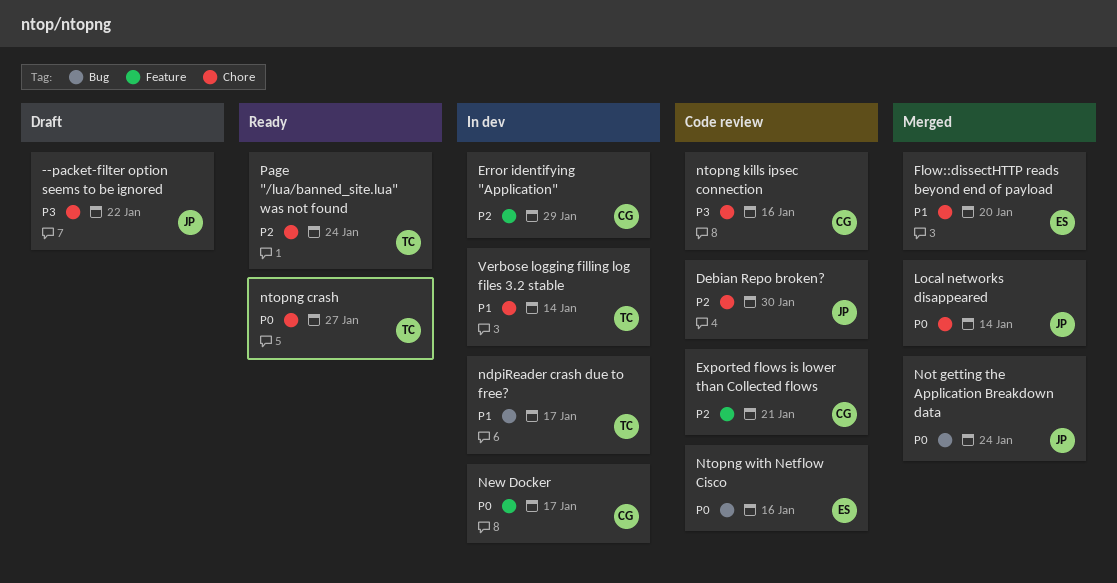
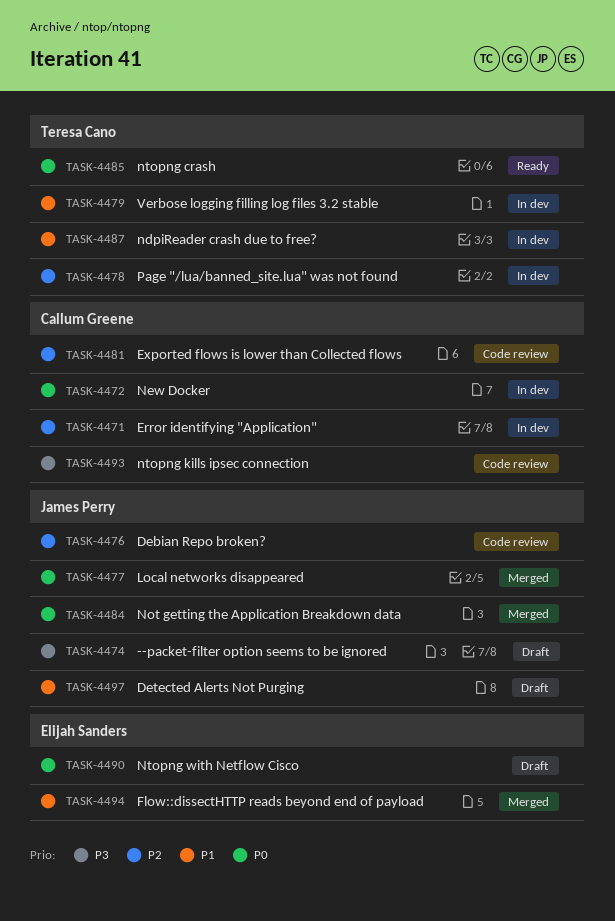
Detected Alerts Not Purging: none -> present
Ntopng with Netflow Cisco, status: Code review -> Draft
Page "/lua/banned_site.lua" was not found, status: Ready -> In dev

